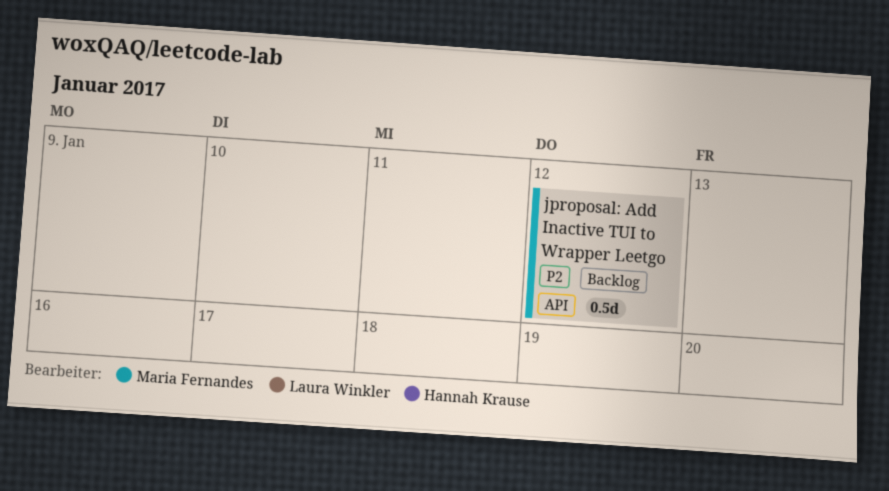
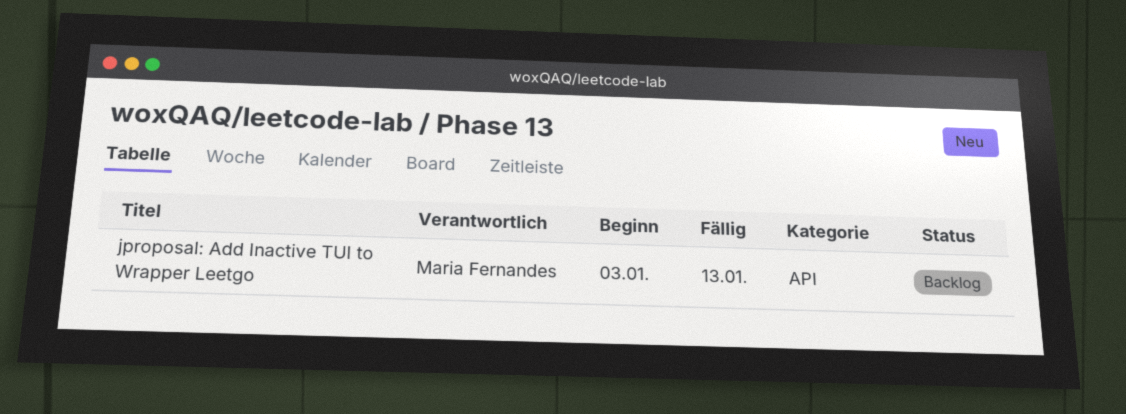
jproposal: Add Inactive TUI to Wrapper Leetgo, due: Jan 12 -> Jan 13

